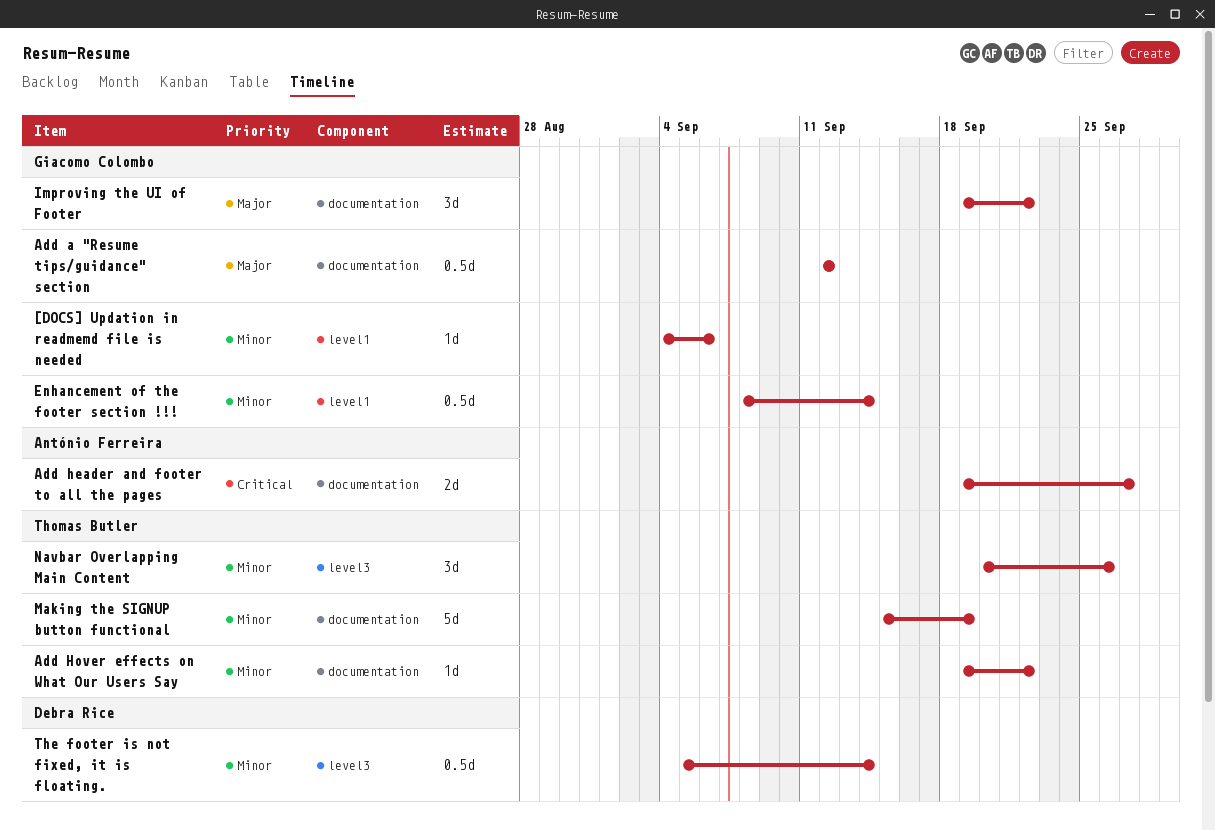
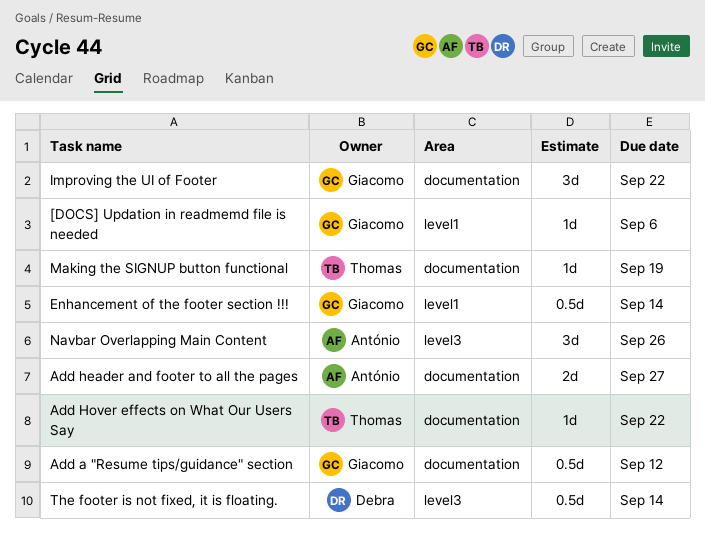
Making the SIGNUP button functional, estimate: 5d -> 1d
Navbar Overlapping Main Content, owner: Thomas Butler -> António Ferreira

